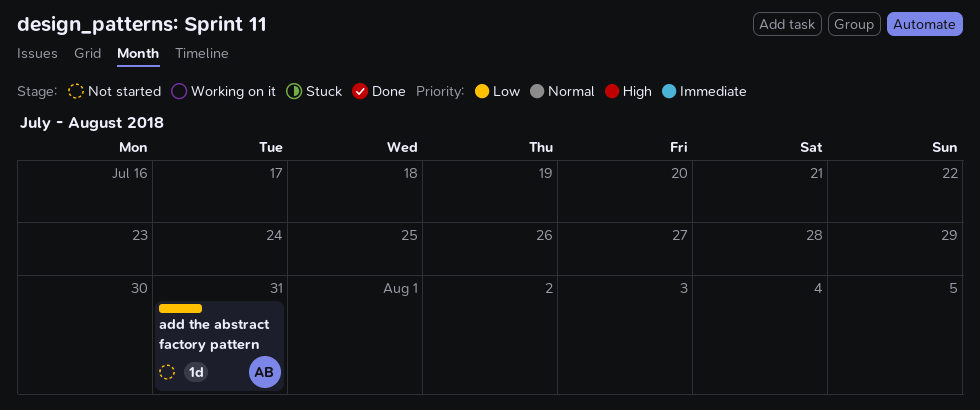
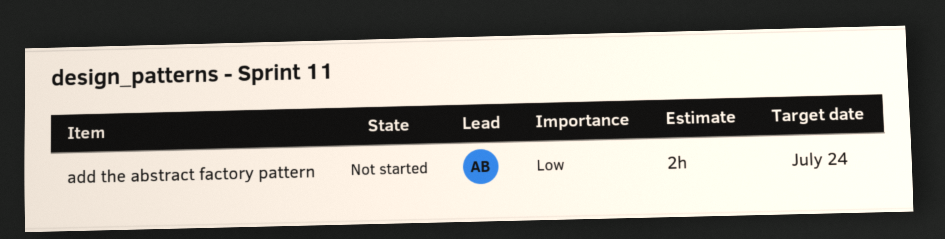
add the abstract factory pattern, estimate: 1d -> 2h
add the abstract factory pattern, due: Jul 31 -> Jul 24

